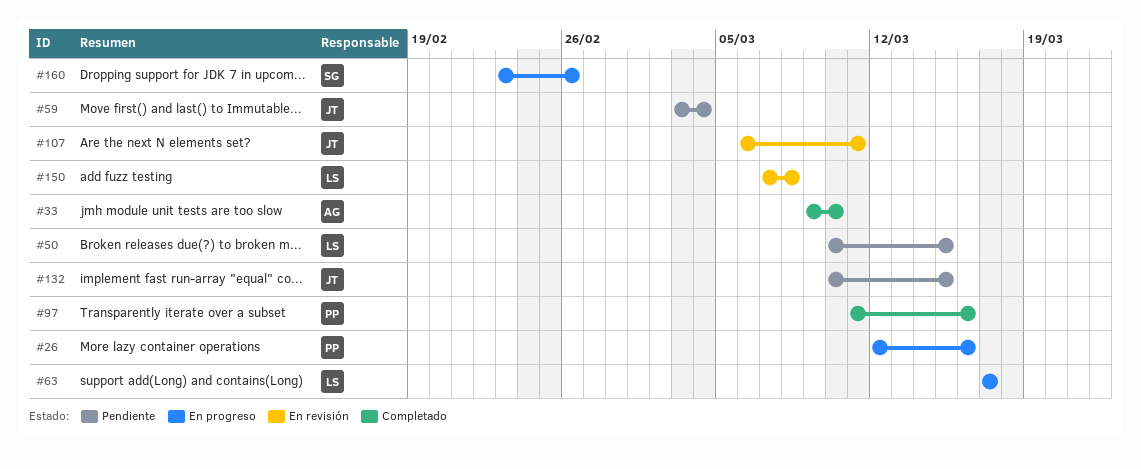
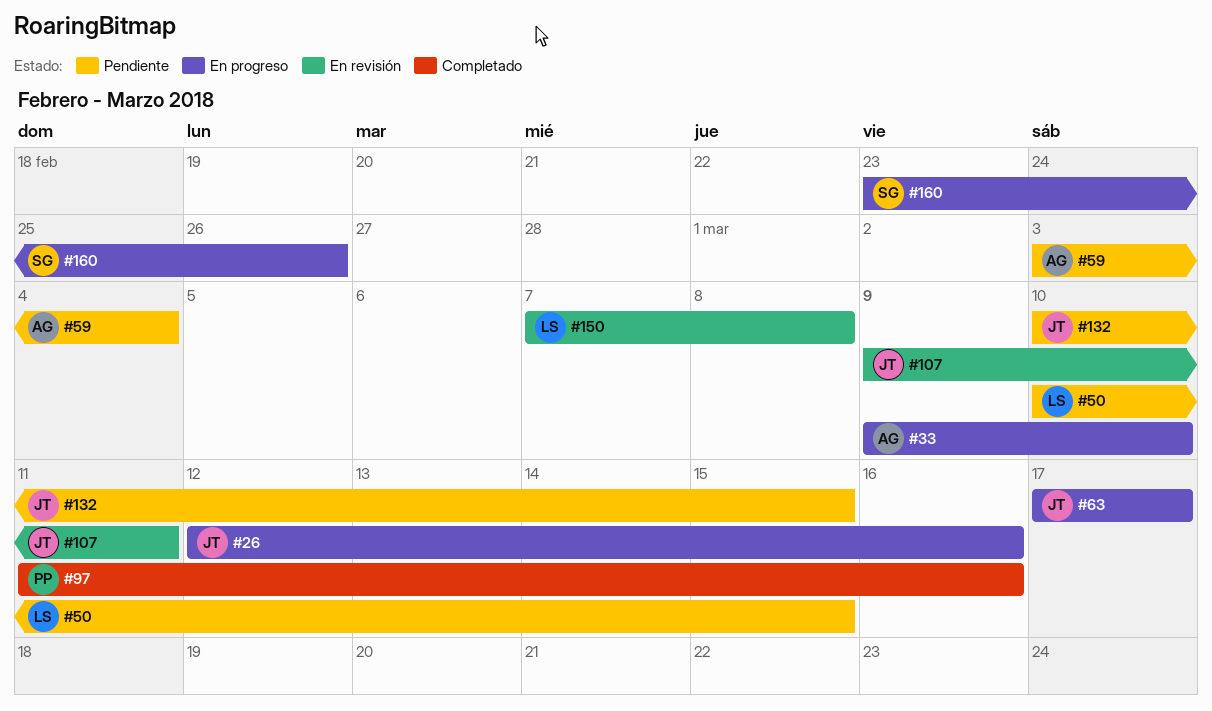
#26, owner: PP -> JT
#33, status: Completado -> En progreso
#59, owner: JT -> AG
#63, owner: LS -> JT
#107, start: Mar 6 -> Mar 9

